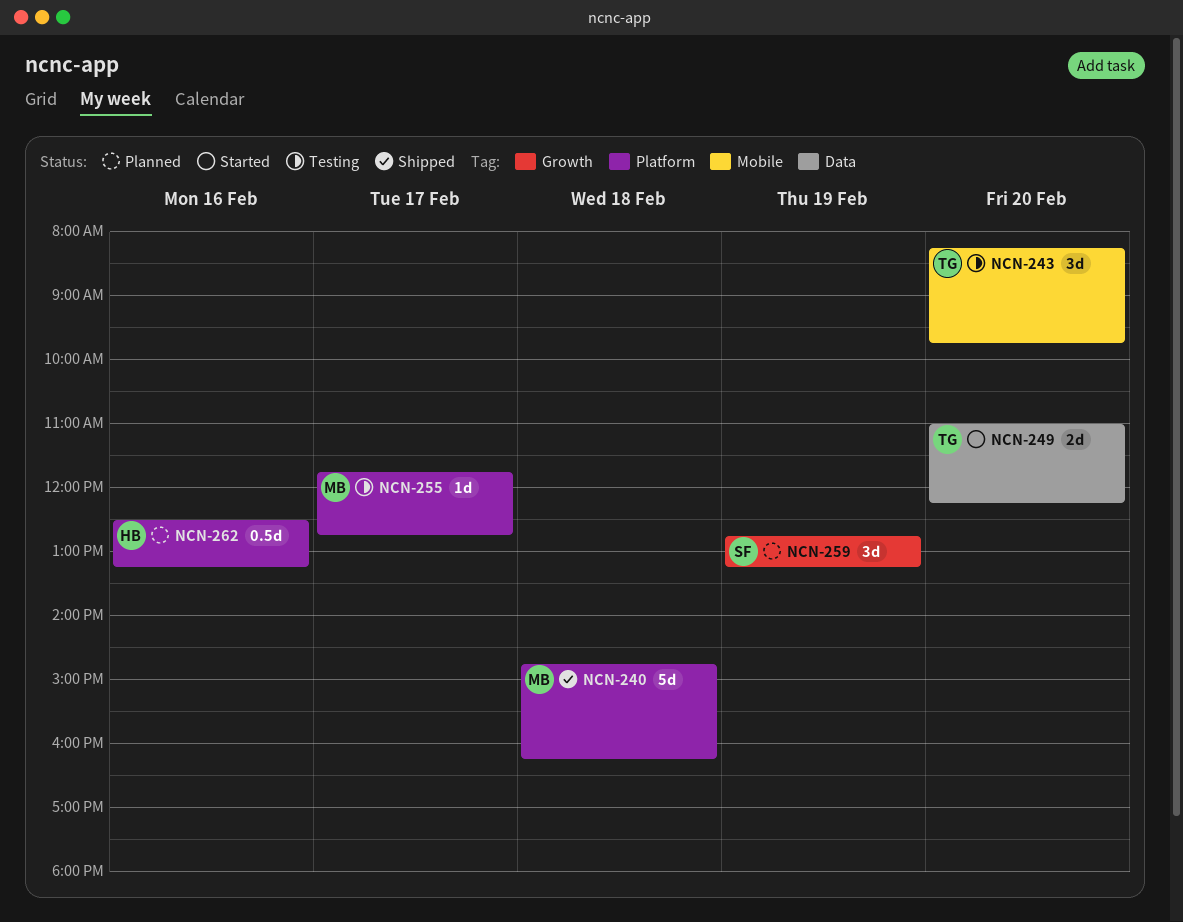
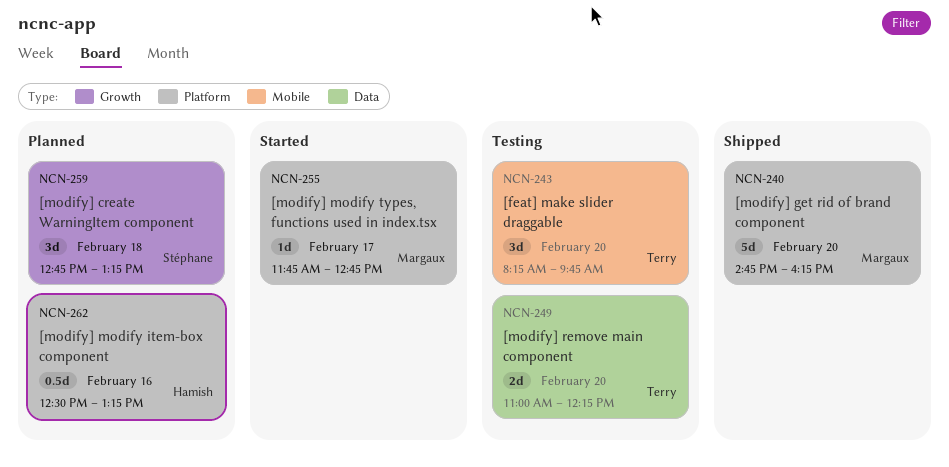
NCN-240, day: Feb 18 -> Feb 20
NCN-249, status: Started -> Testing
NCN-255, status: Testing -> Started
NCN-259, day: Feb 19 -> Feb 18

